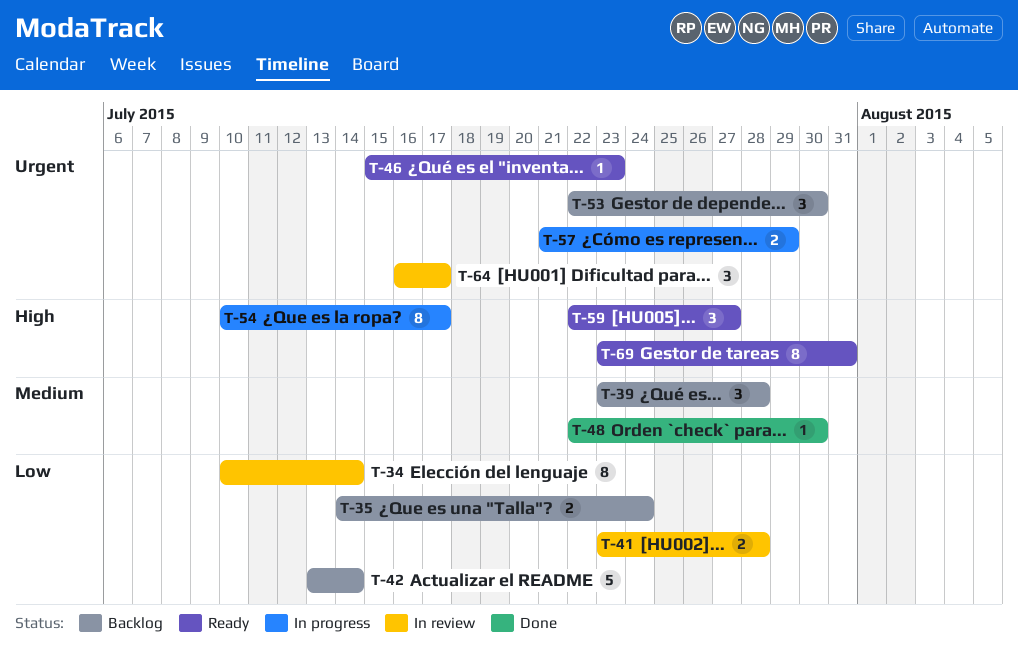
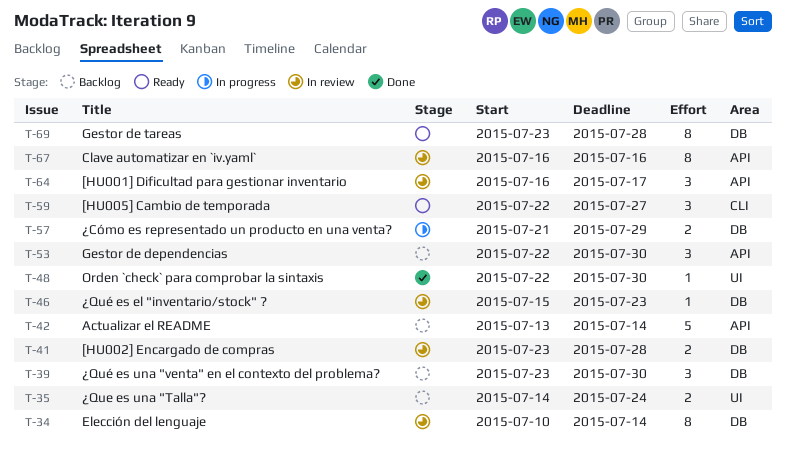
T-39, due: Jul 28 -> Jul 30
T-46, status: Ready -> In review
T-54: present -> none
T-67: none -> present
T-69, due: Jul 31 -> Jul 28

